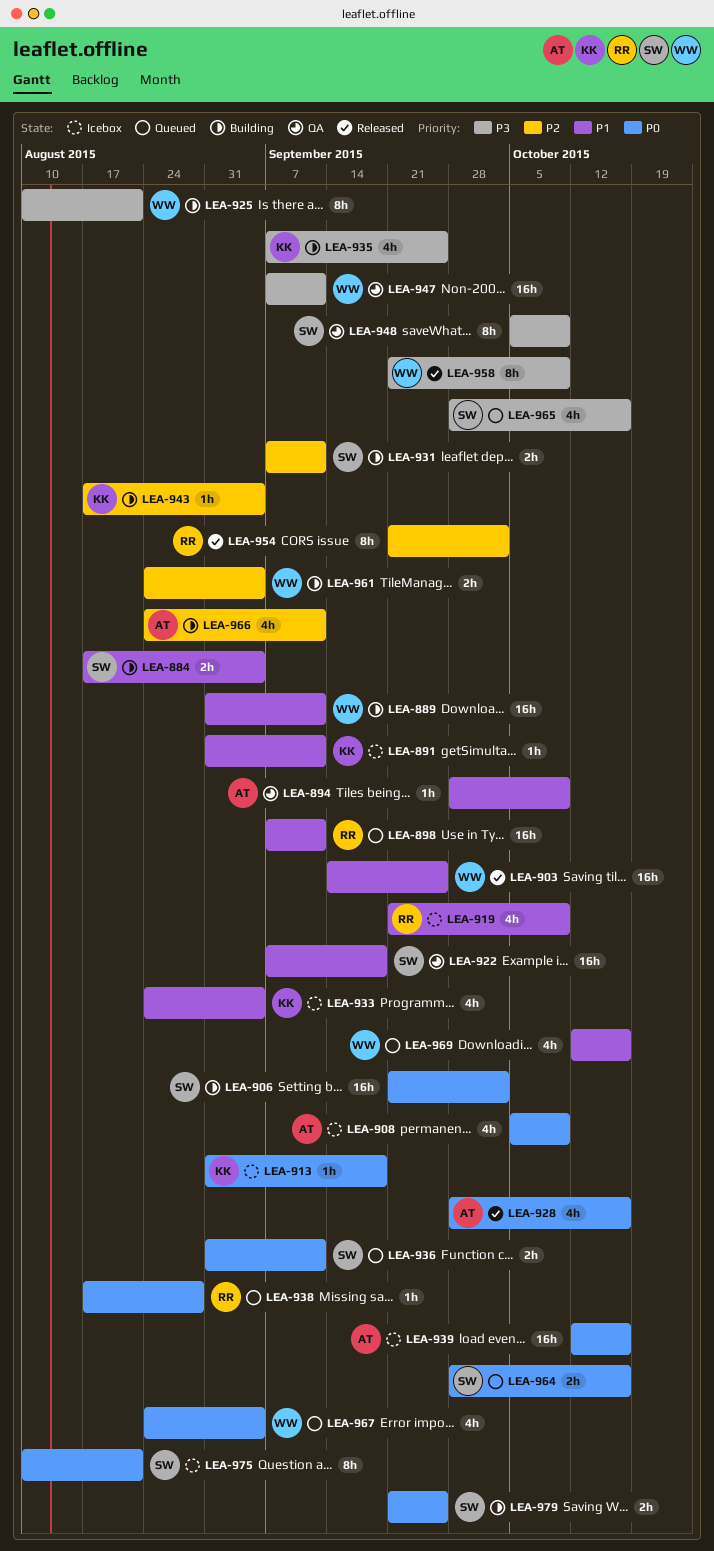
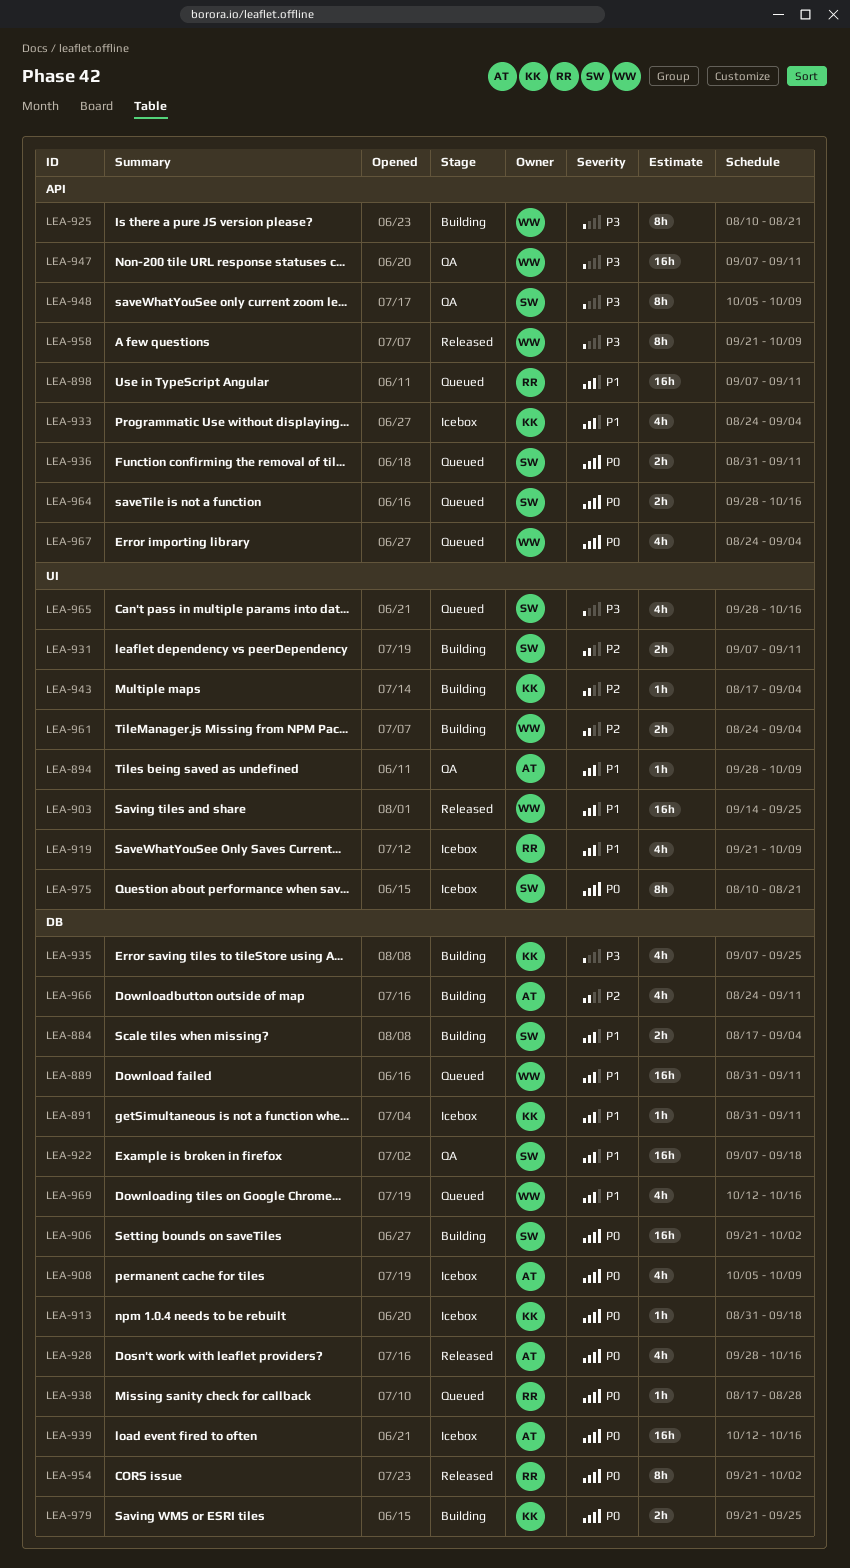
LEA-889, status: Building -> Queued
LEA-954, priority: P2 -> P0
LEA-979, owner: SW -> KK

